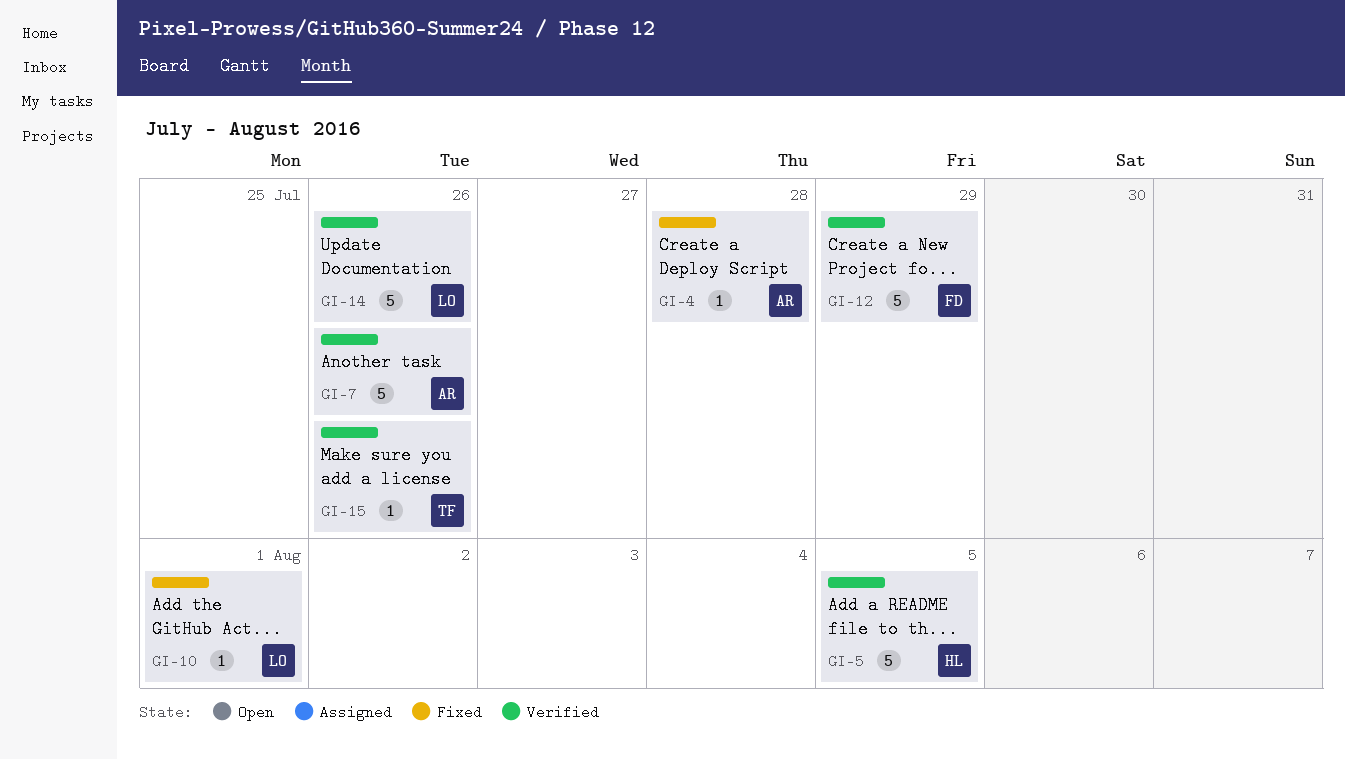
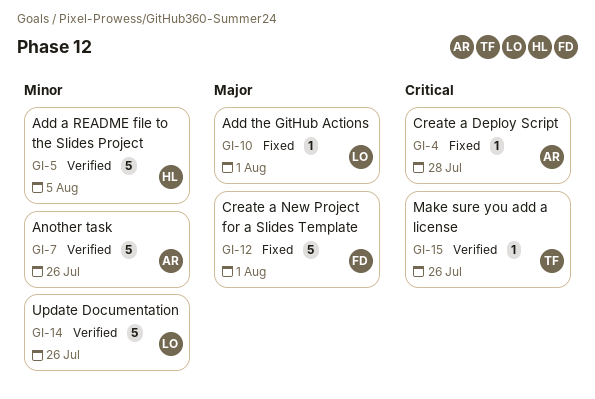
GI-12, status: Verified -> Fixed
GI-12, due: Jul 29 -> Aug 1

